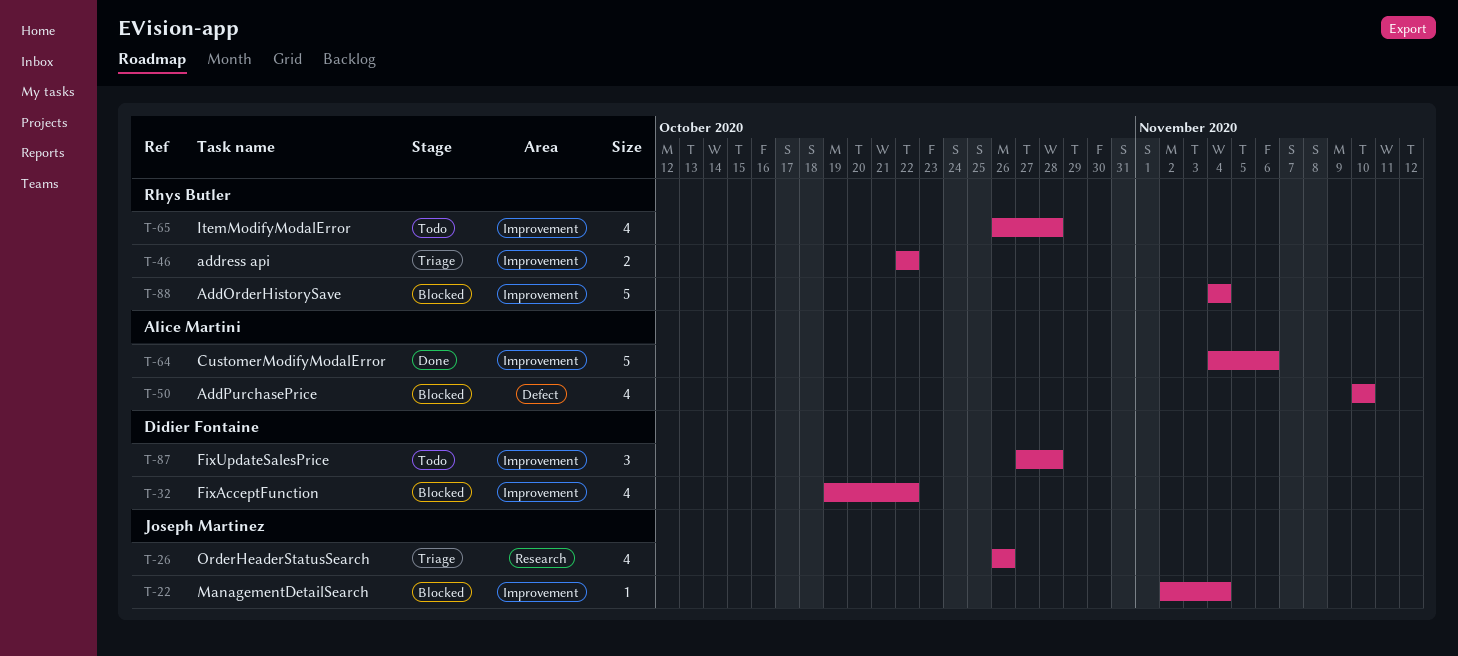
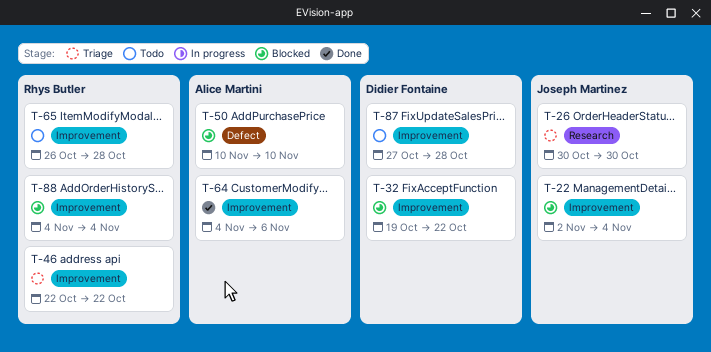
T-26, start: Oct 26 -> Oct 30
T-26, due: Oct 26 -> Oct 30

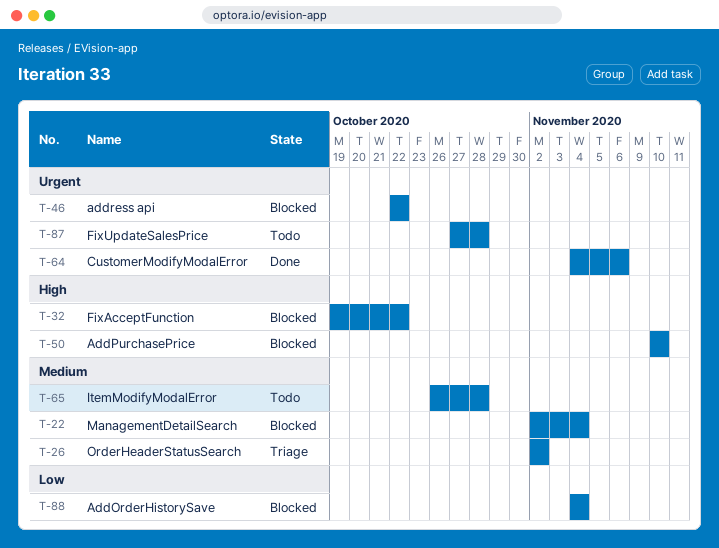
T-26, start: Oct 30 -> Nov 2
T-26, due: Oct 30 -> Nov 2
T-46, status: Triage -> Blocked

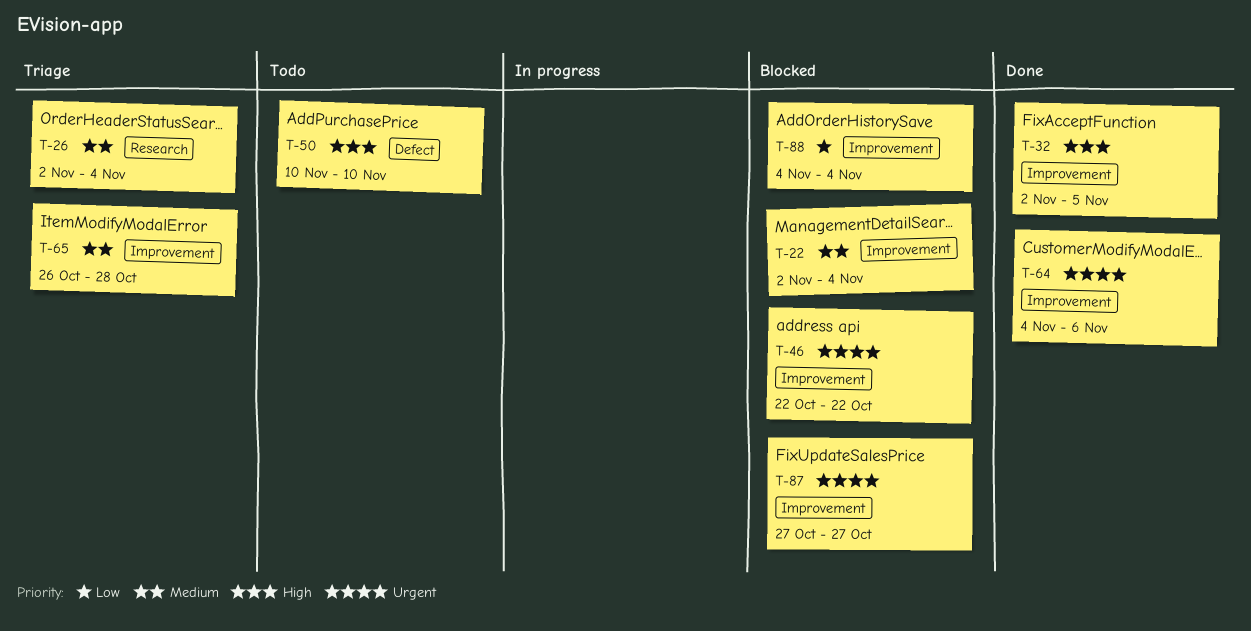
T-26, due: Nov 2 -> Nov 4
T-32, status: Blocked -> Done
T-32, start: Oct 19 -> Nov 2
T-32, due: Oct 22 -> Nov 5
T-50, status: Blocked -> Todo
T-65, status: Todo -> Triage
T-87, status: Todo -> Blocked
T-87, due: Oct 28 -> Oct 27

